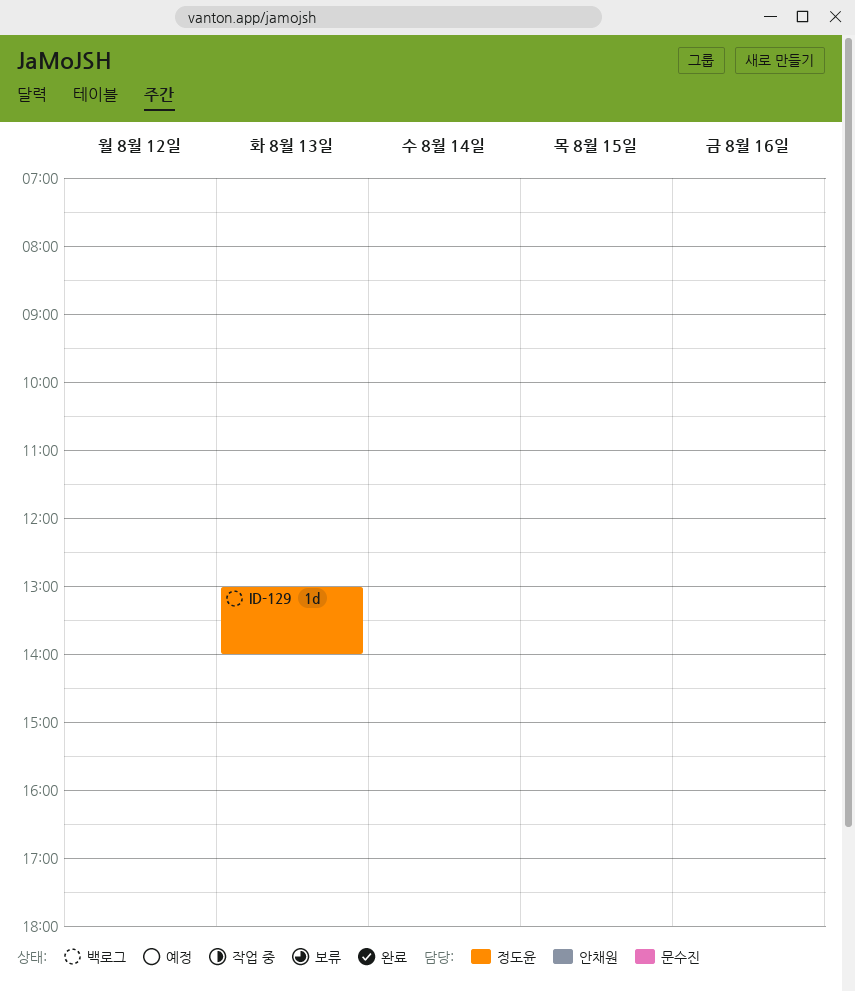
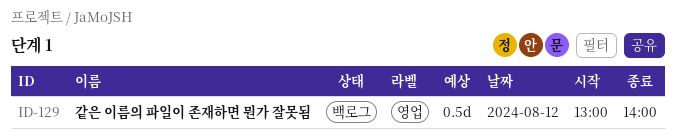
ID-129, estimate: 1d -> 0.5d
ID-129, day: Aug 13 -> Aug 12

